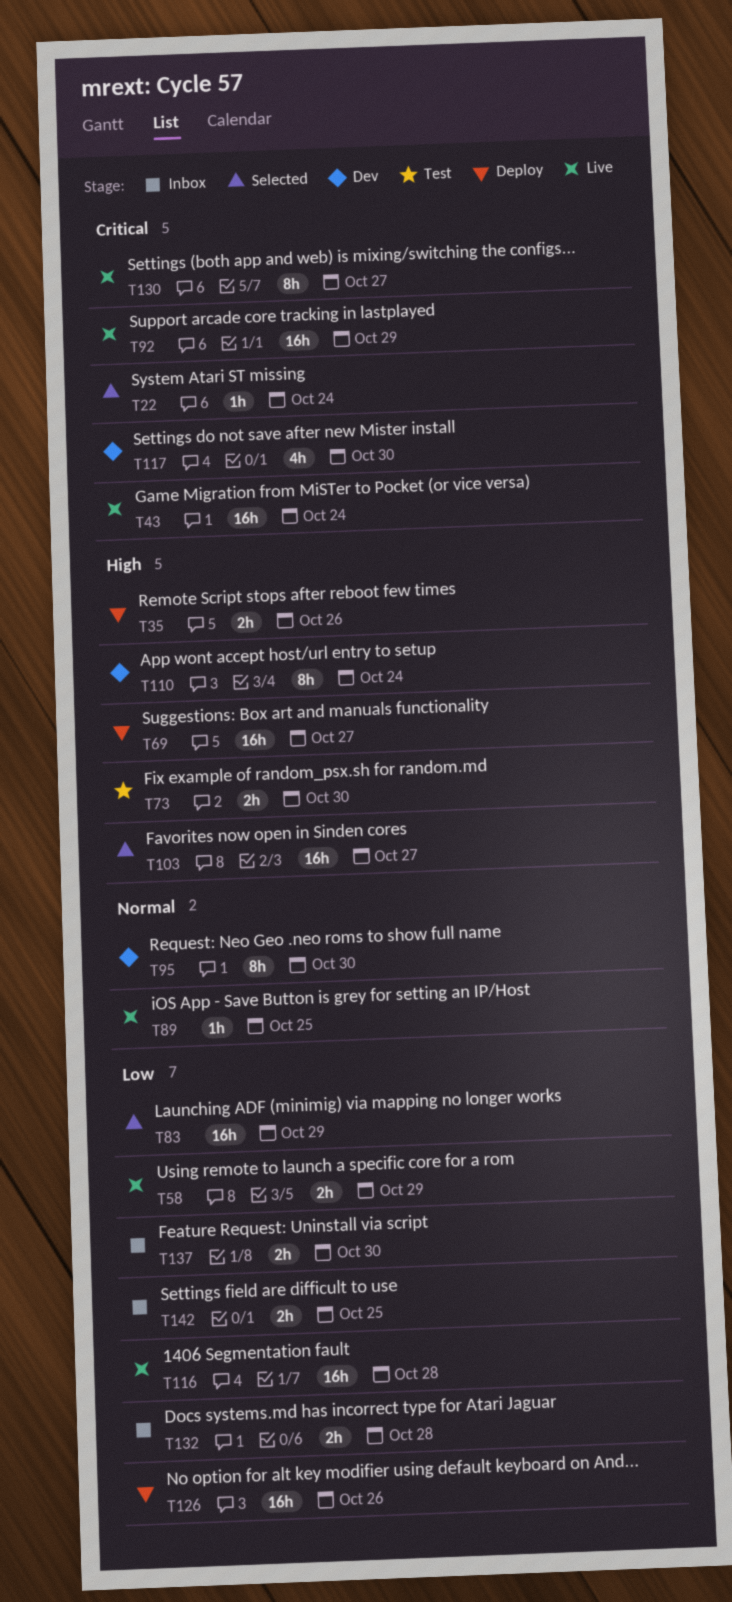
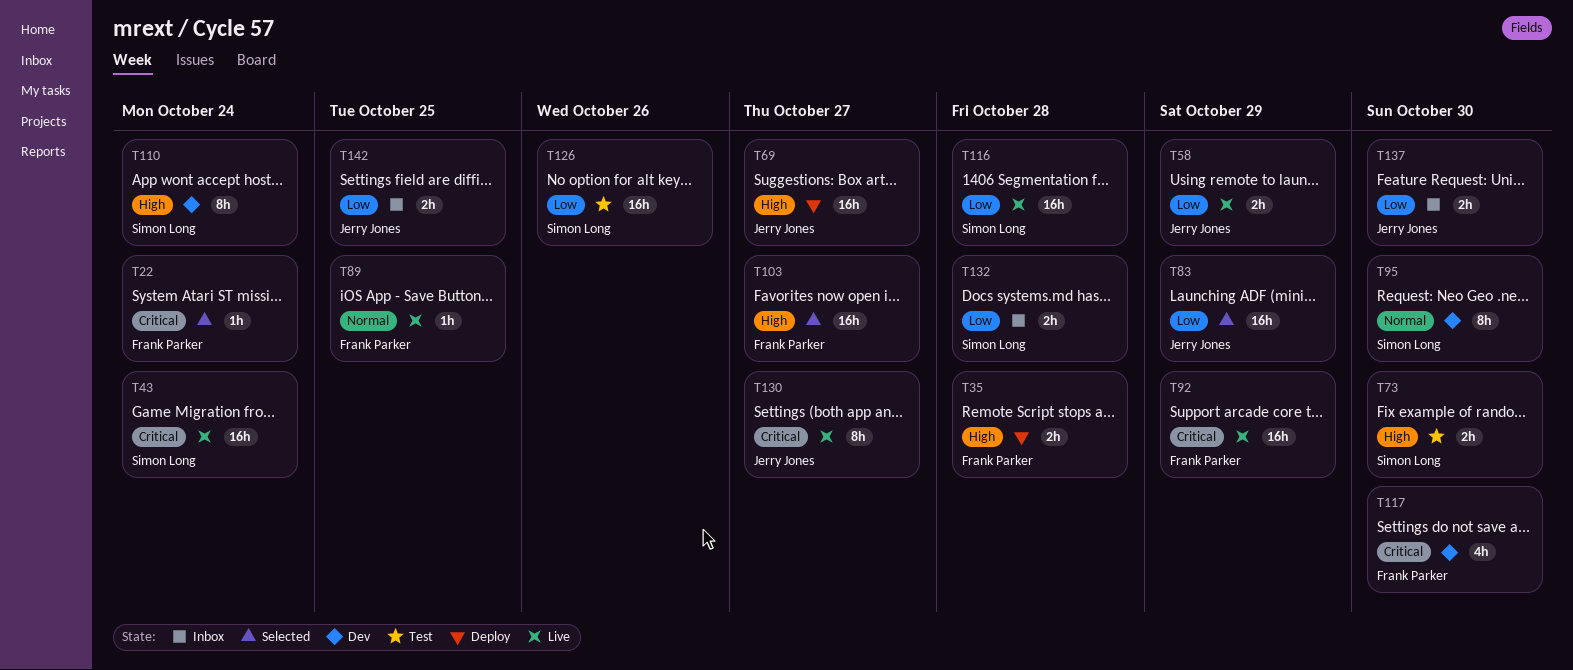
T35, due: Oct 26 -> Oct 28
T126, status: Deploy -> Test

